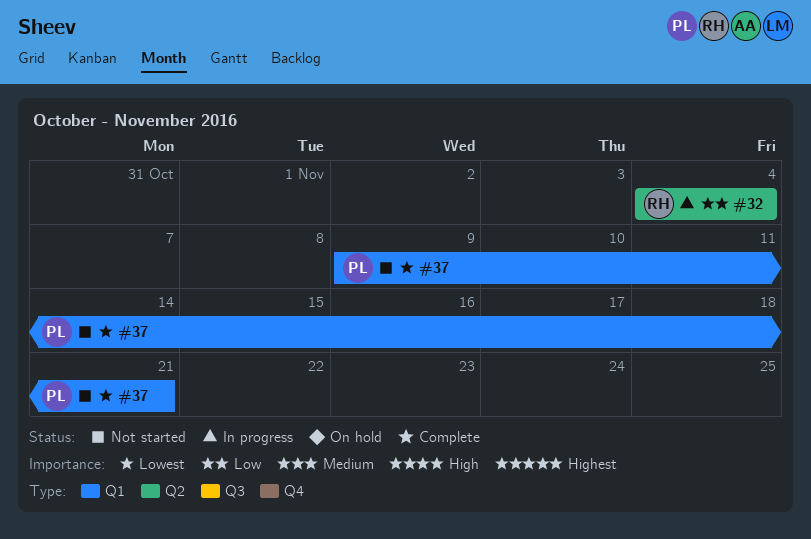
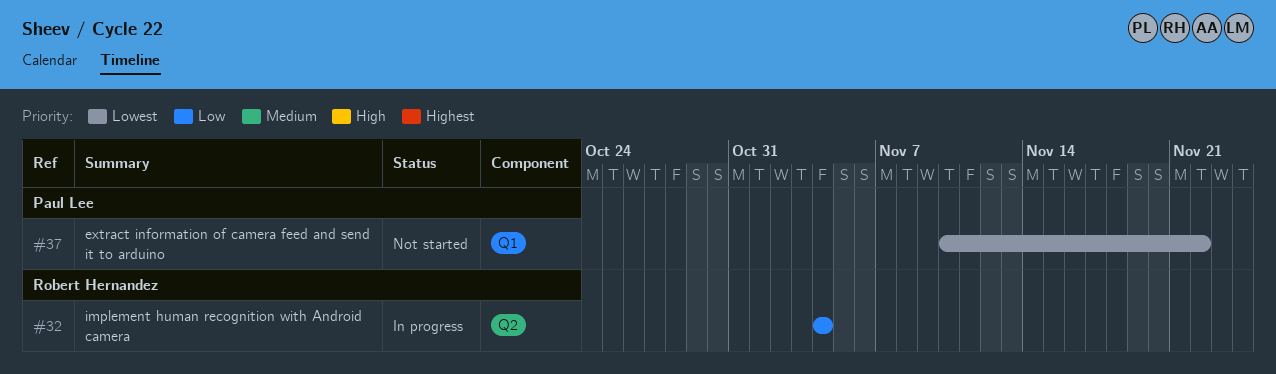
#37, start: Nov 9 -> Nov 10
#37, due: Nov 21 -> Nov 22

